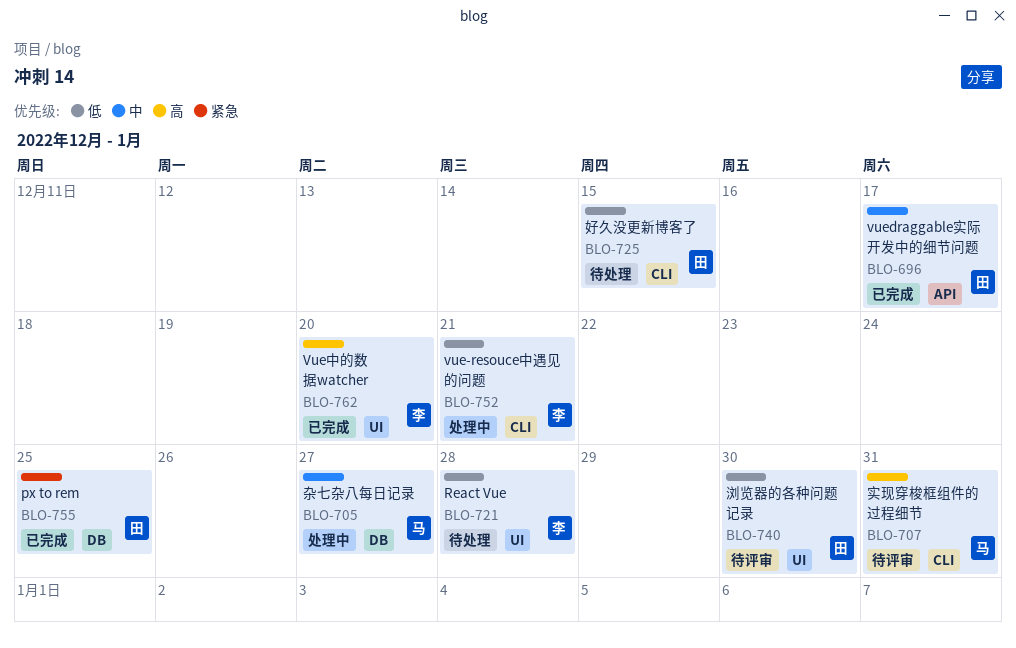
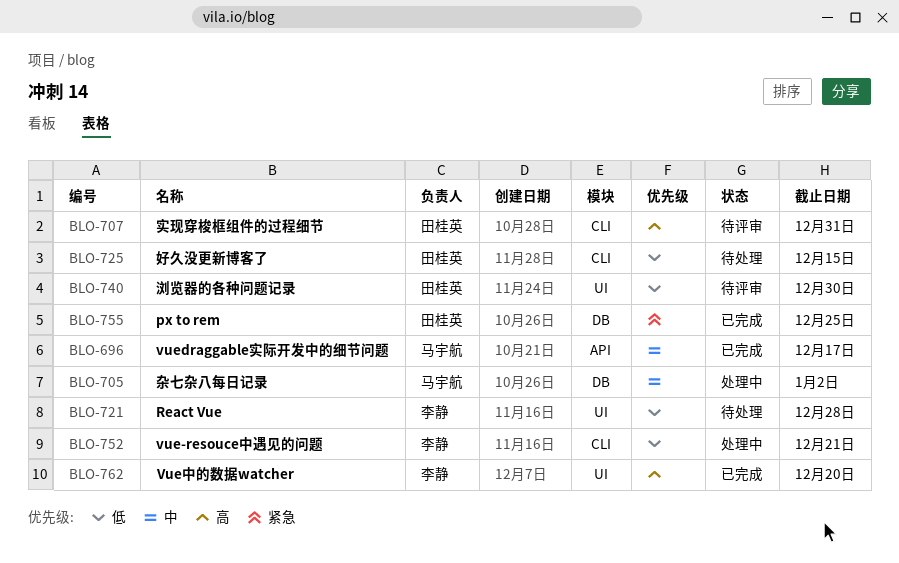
BLO-696, owner: 田桂英 -> 马宇航
BLO-705, due: Dec 27 -> Jan 2
BLO-707, owner: 马宇航 -> 田桂英

